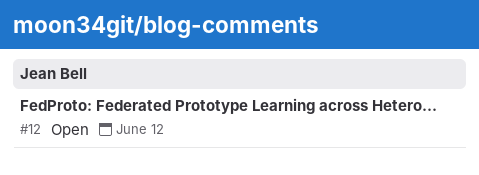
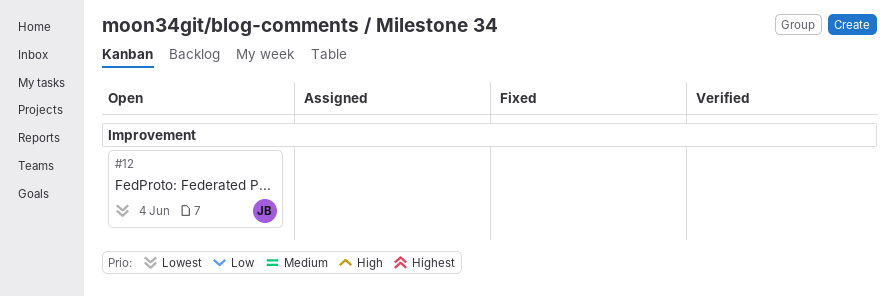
#12, due: Jun 12 -> Jun 4

